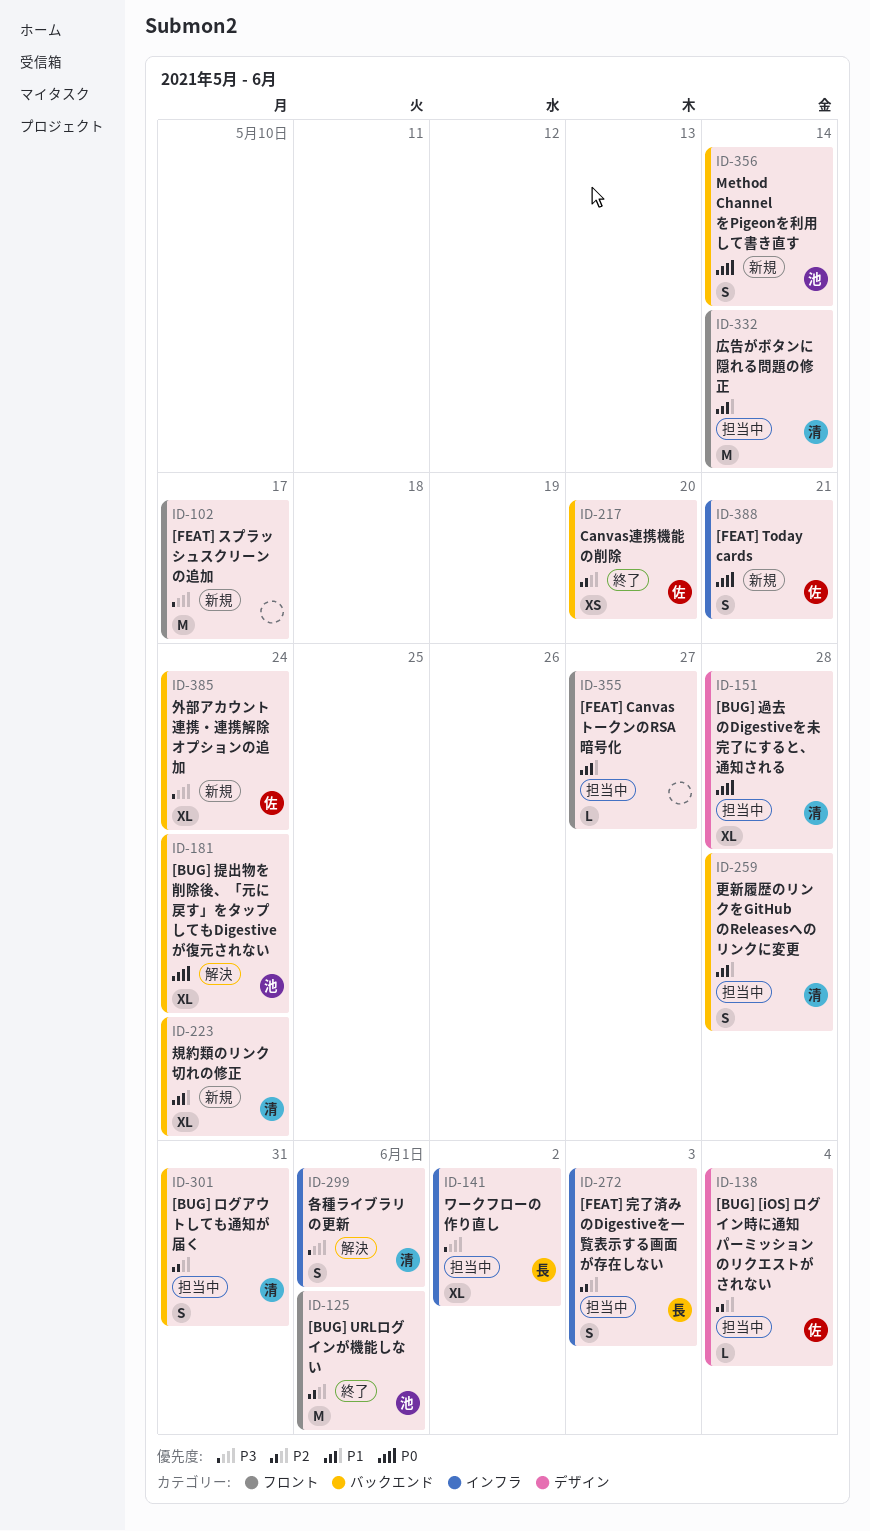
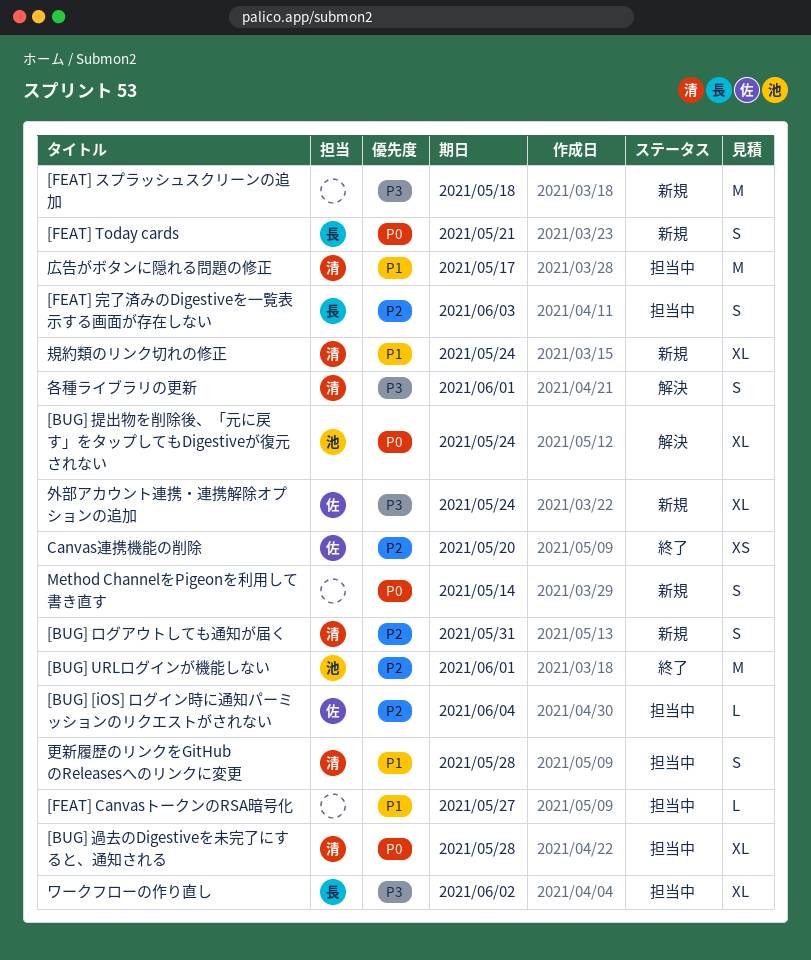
[BUG] ログアウトしても通知が届く, status: 担当中 -> 新規
[FEAT] Today cards, owner: 佐 -> 長
[FEAT] スプラッシュスクリーンの追加, due: May 17 -> May 18
Method ChannelをPigeonを利用して書き直す, owner: 池 -> none
広告がボタンに隠れる問題の修正, due: May 14 -> May 17

